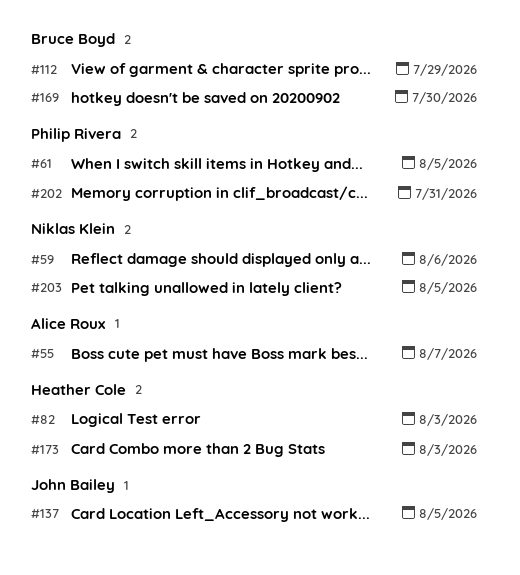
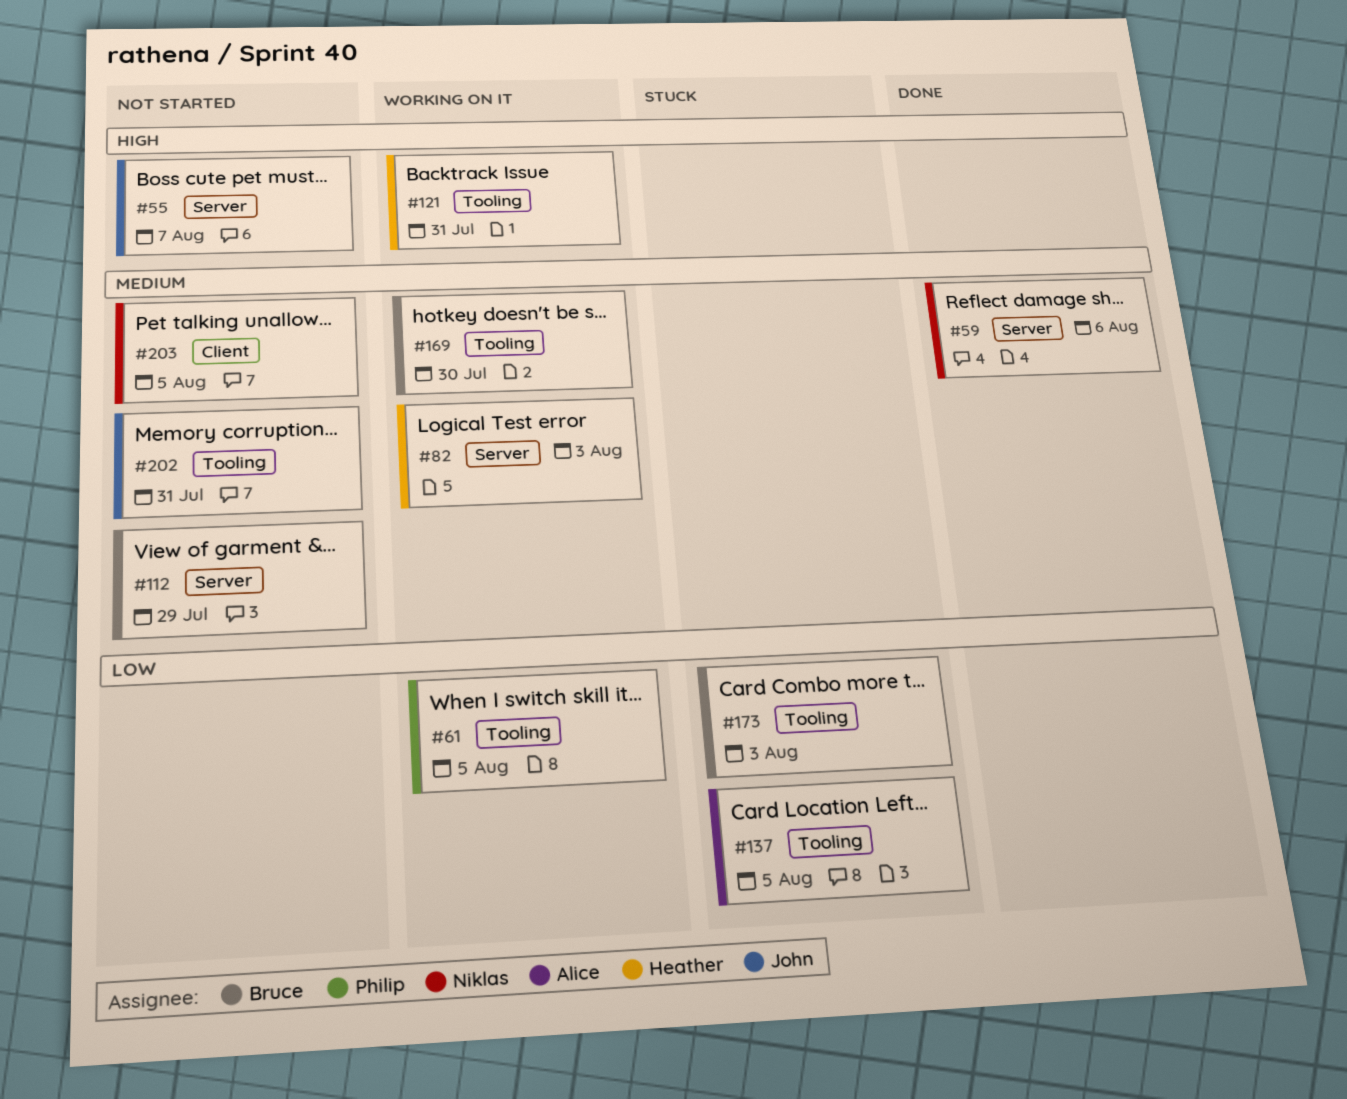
#55, owner: Alice Roux -> John Bailey
#121: none -> present
#137, owner: John Bailey -> Alice Roux
#173, owner: Heather Cole -> Bruce Boyd
#202, owner: Philip Rivera -> John Bailey

